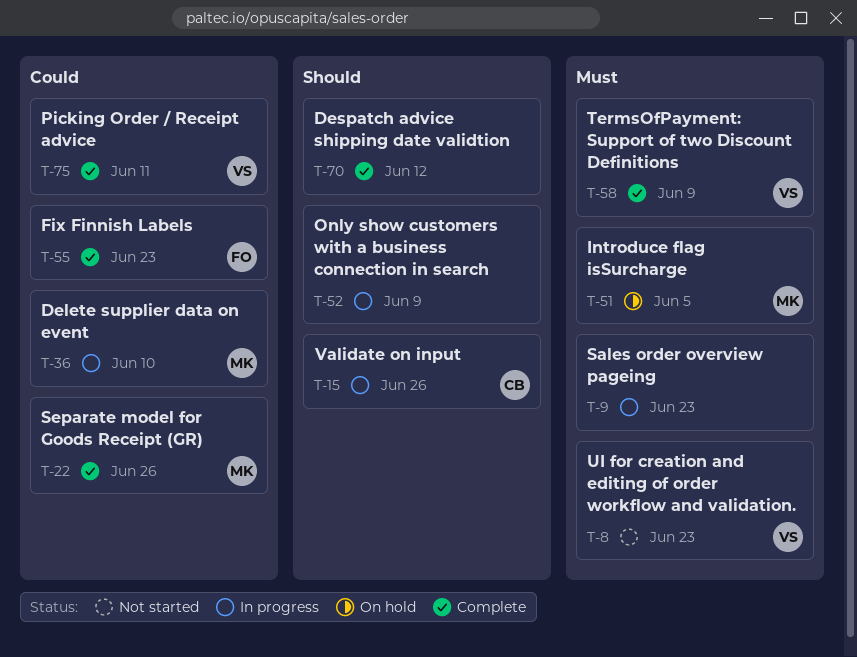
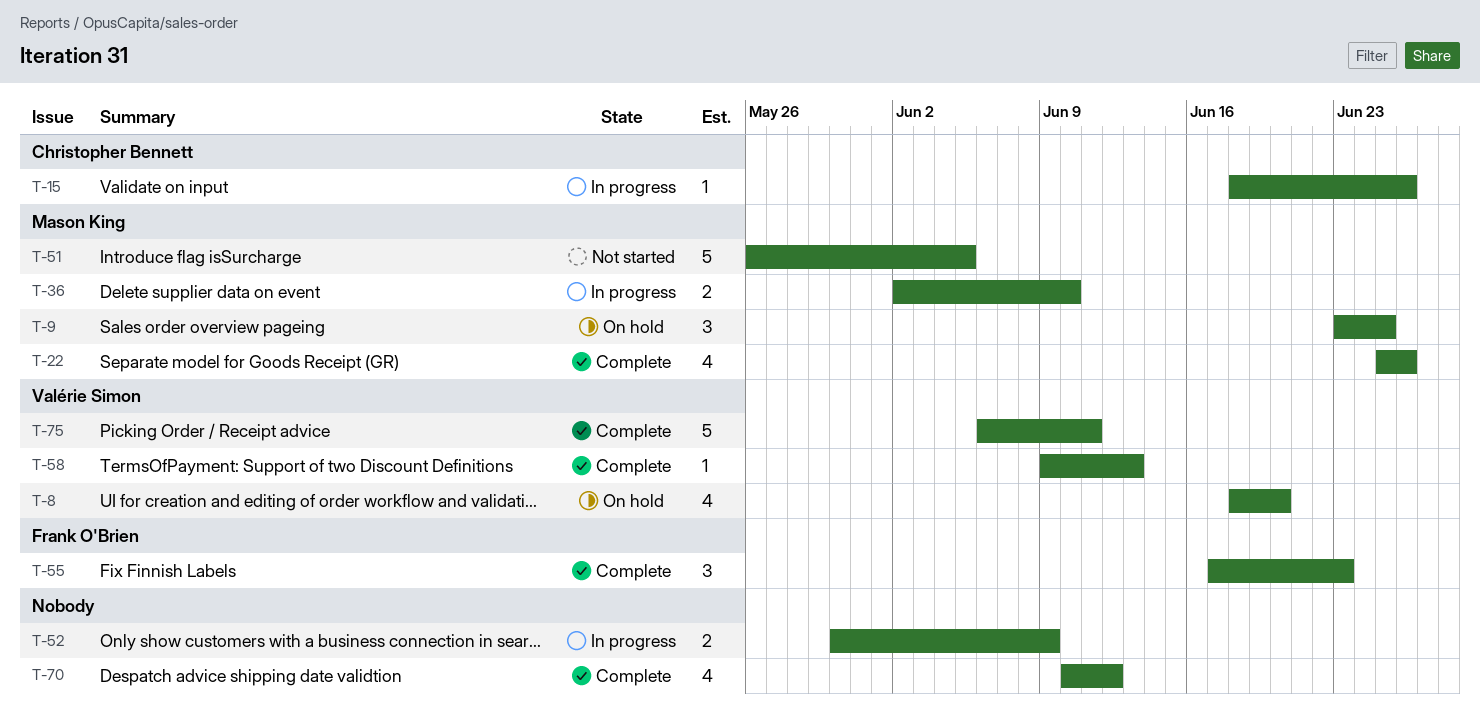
T-8, status: Not started -> On hold
T-8, due: Jun 23 -> Jun 20
T-9, status: In progress -> On hold
T-9, owner: none -> Mason King
T-9, due: Jun 23 -> Jun 25
T-51, status: On hold -> Not started
T-58, due: Jun 9 -> Jun 13

